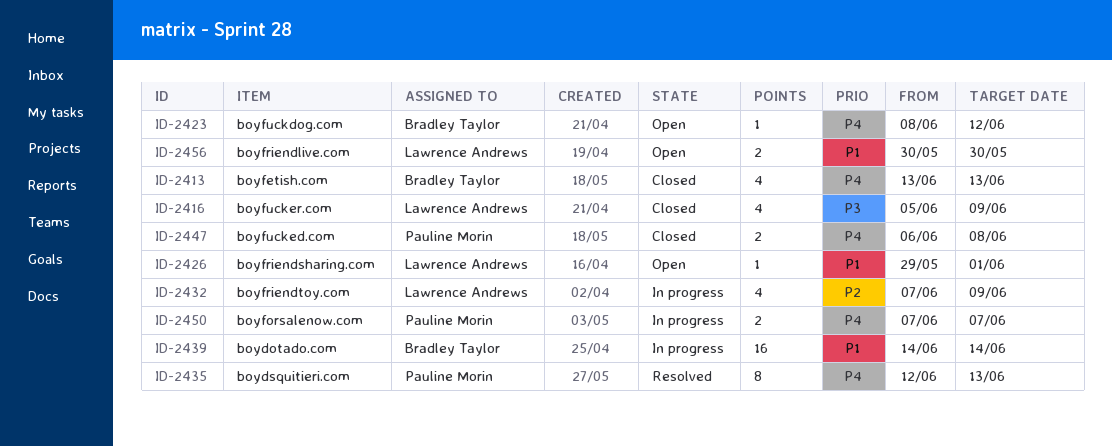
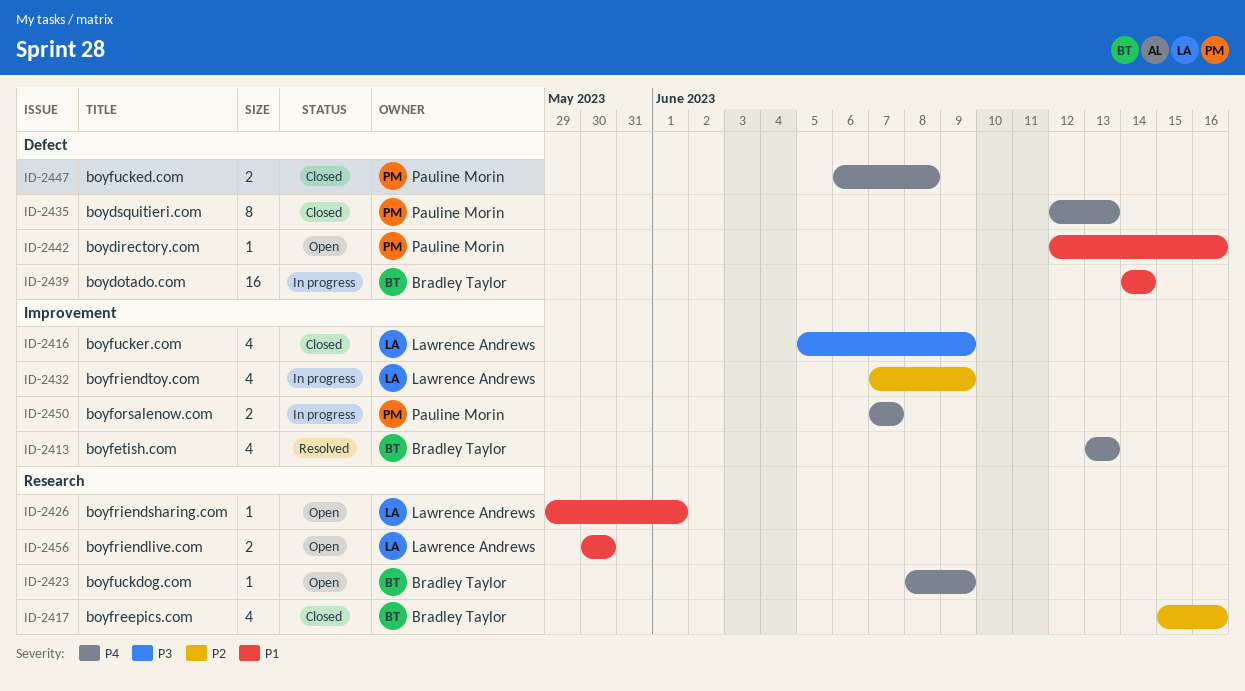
ID-2413, status: Closed -> Resolved
ID-2417: none -> present
ID-2423, due: Jun 12 -> Jun 9
ID-2435, status: Resolved -> Closed
ID-2442: none -> present

